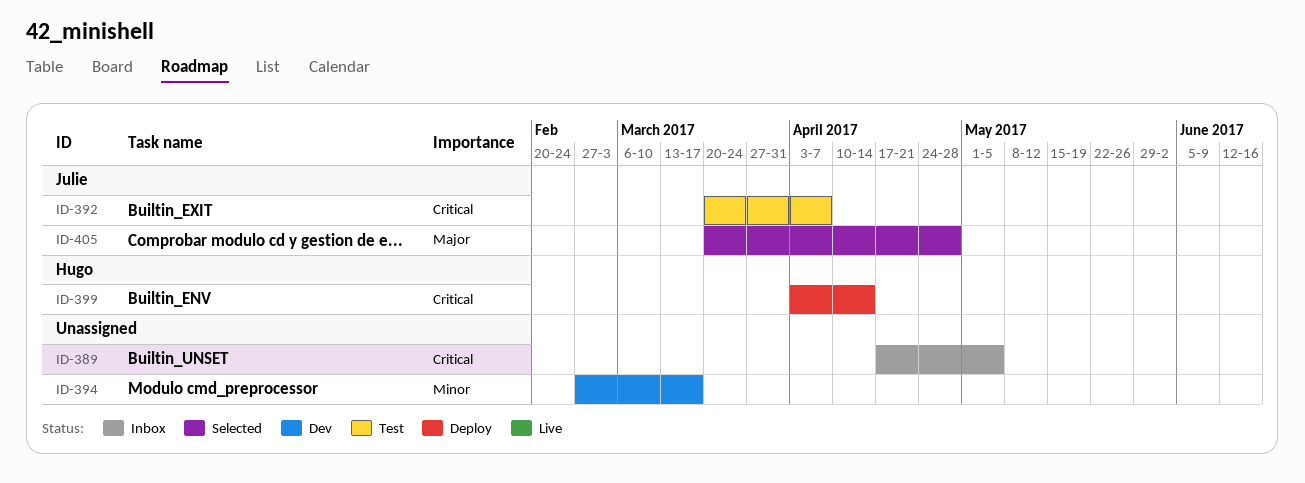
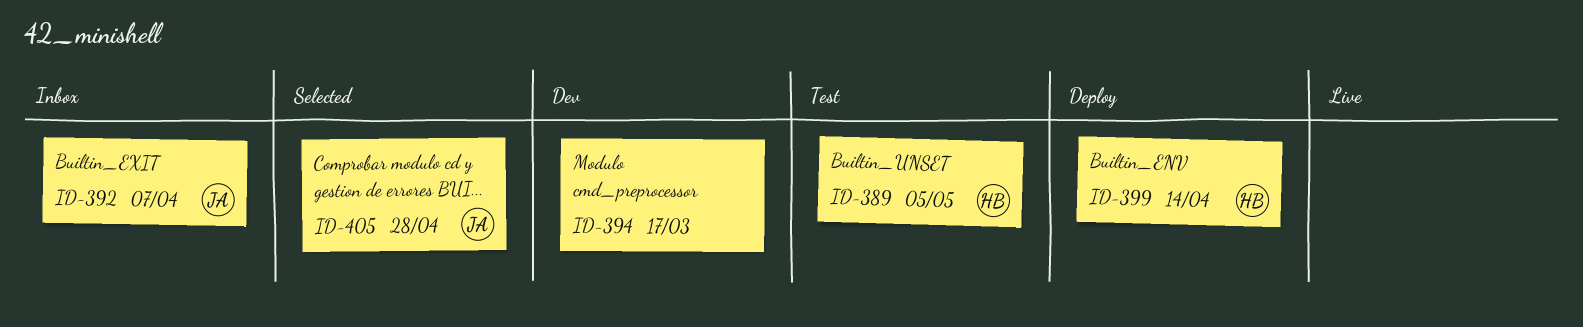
ID-389, status: Inbox -> Test
ID-389, owner: none -> Hugo
ID-392, status: Test -> Inbox

